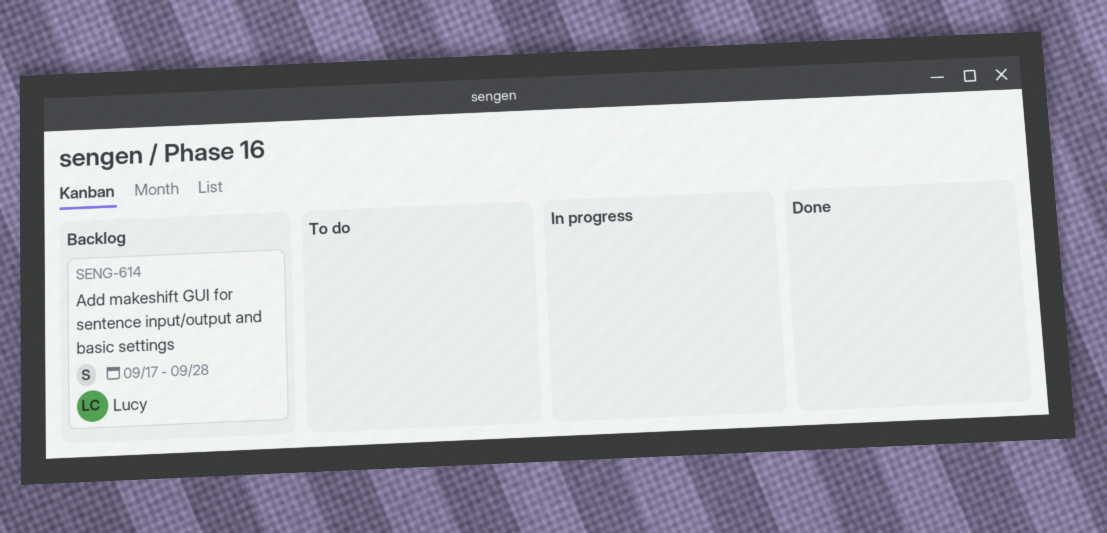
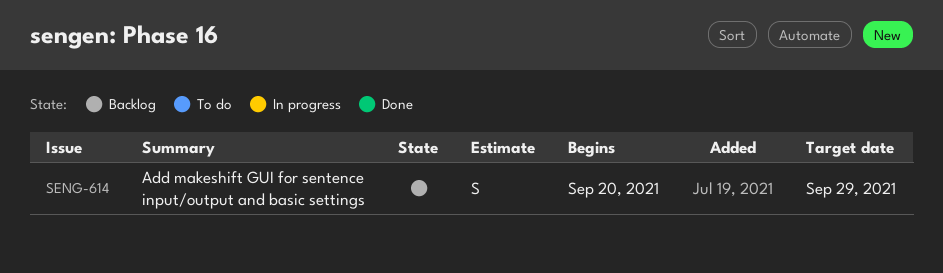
SENG-614, start: Sep 17 -> Sep 20
SENG-614, due: Sep 28 -> Sep 29

